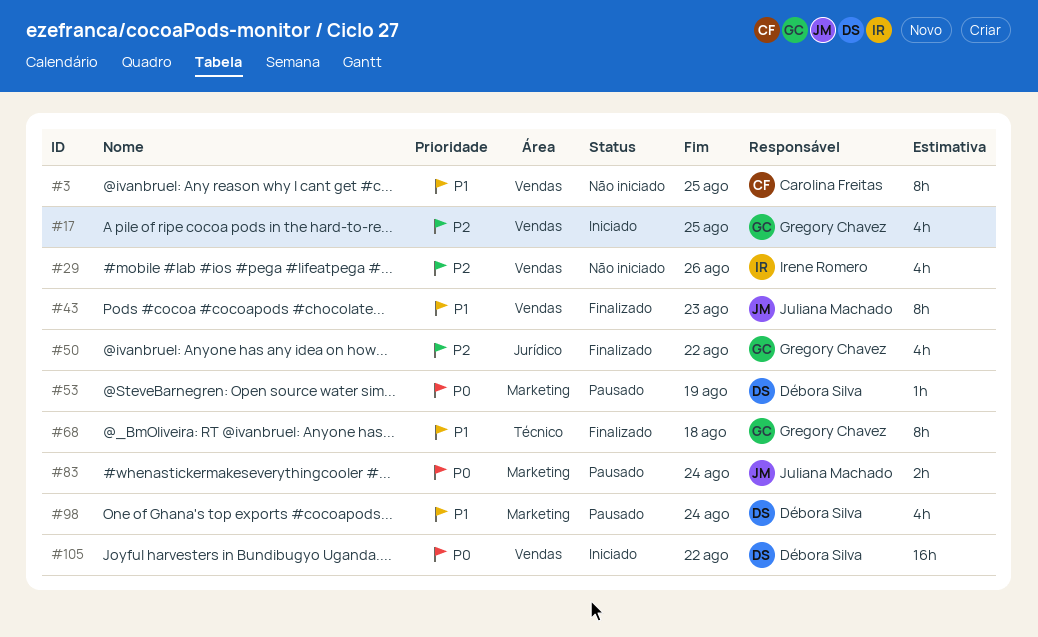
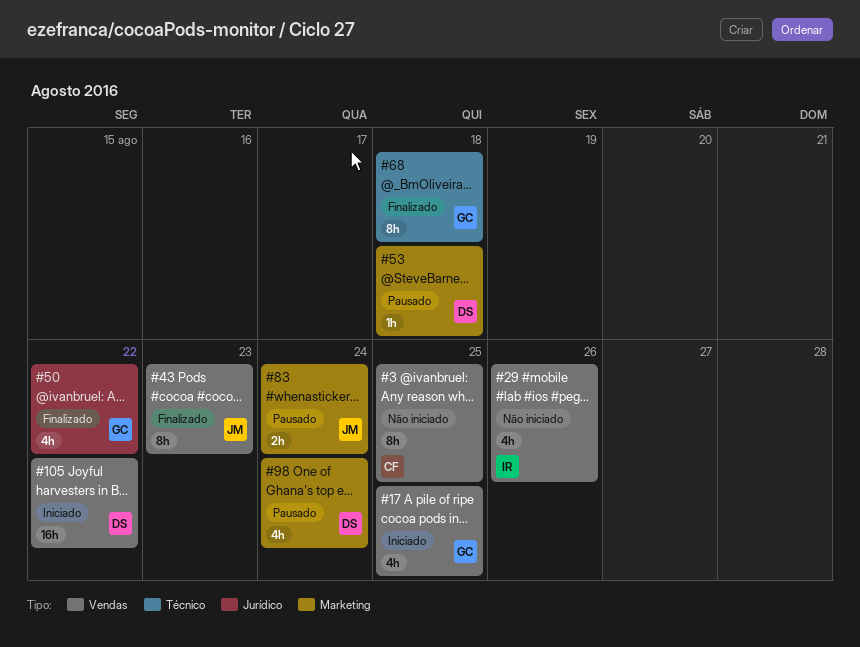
#53, due: Aug 19 -> Aug 18

